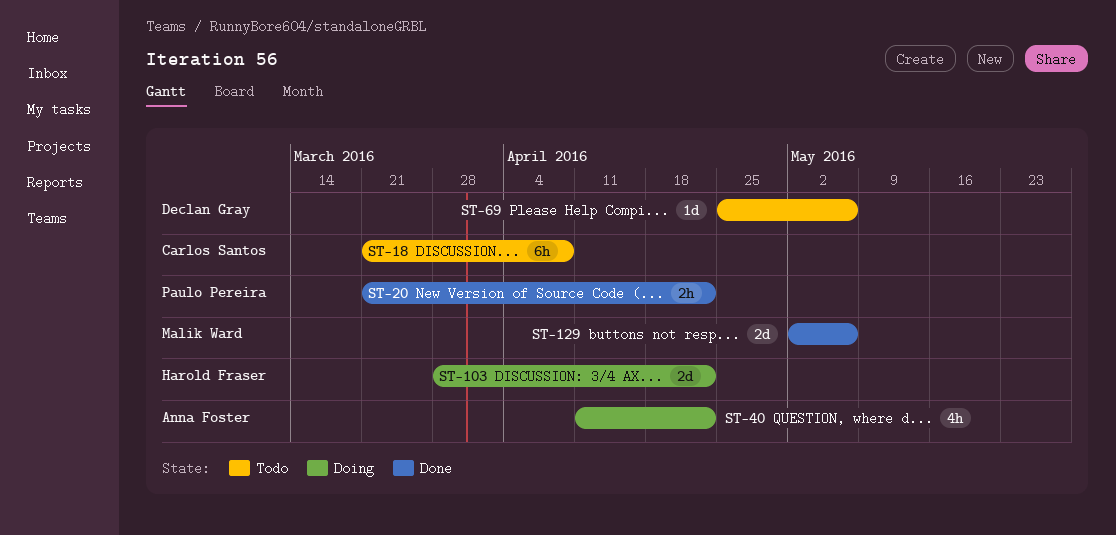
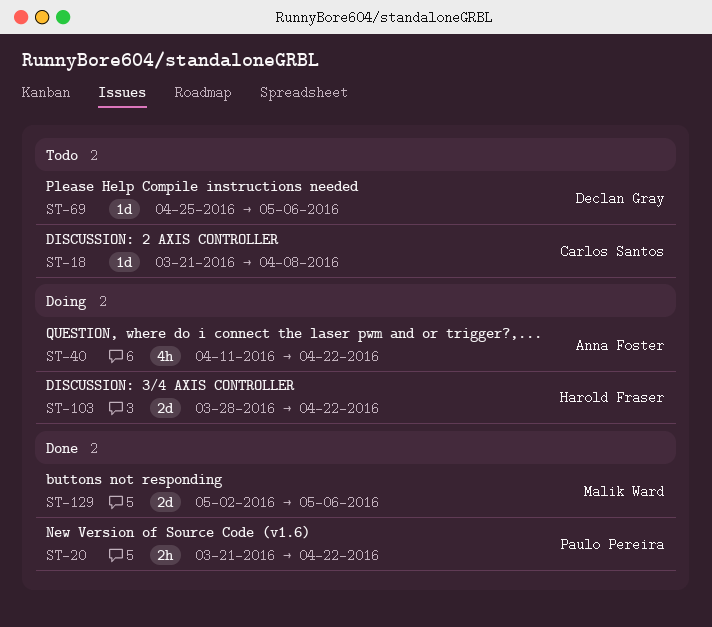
ST-18, estimate: 6h -> 1d

